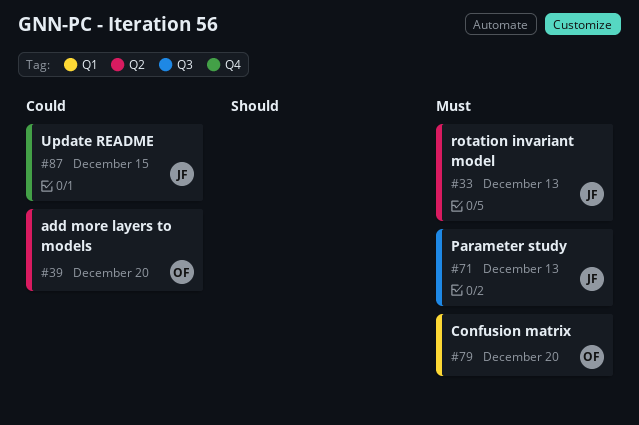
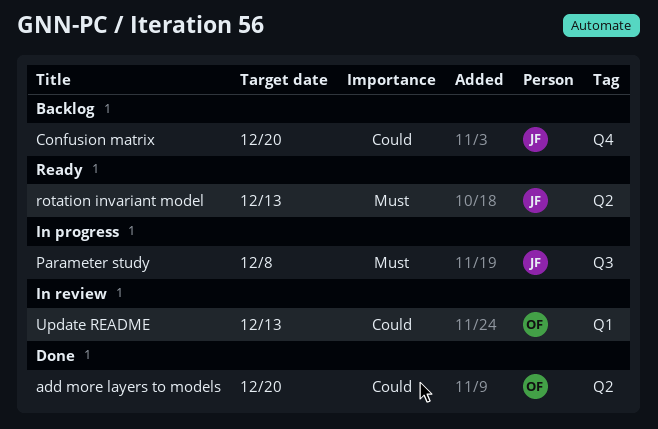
Confusion matrix, owner: OF -> JF
Confusion matrix, priority: Must -> Could
Confusion matrix, label: Q1 -> Q4
Parameter study, due: Dec 13 -> Dec 8
Update README, owner: JF -> OF
Update README, label: Q4 -> Q1
Update README, due: Dec 15 -> Dec 13

